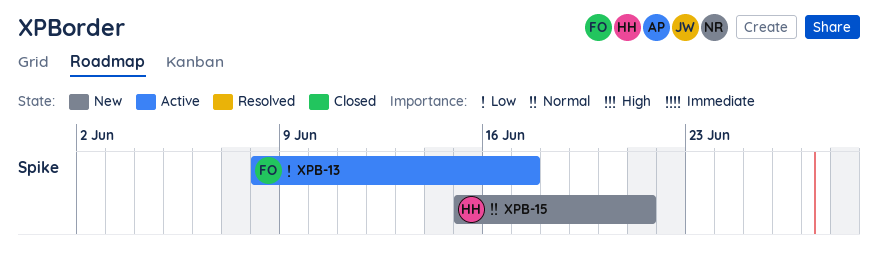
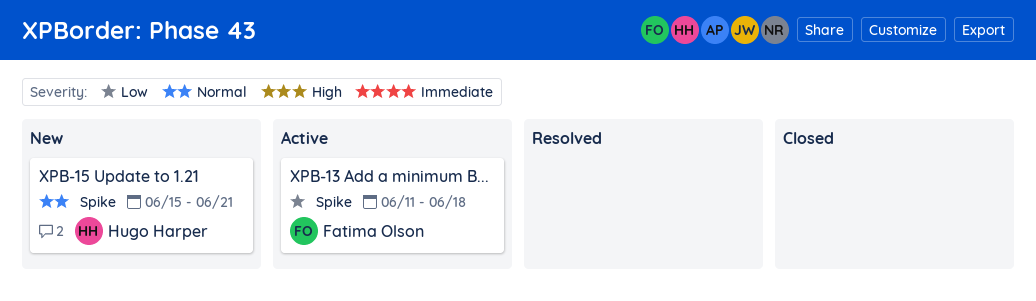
XPB-13, start: Jun 8 -> Jun 11
XPB-13, due: Jun 17 -> Jun 18

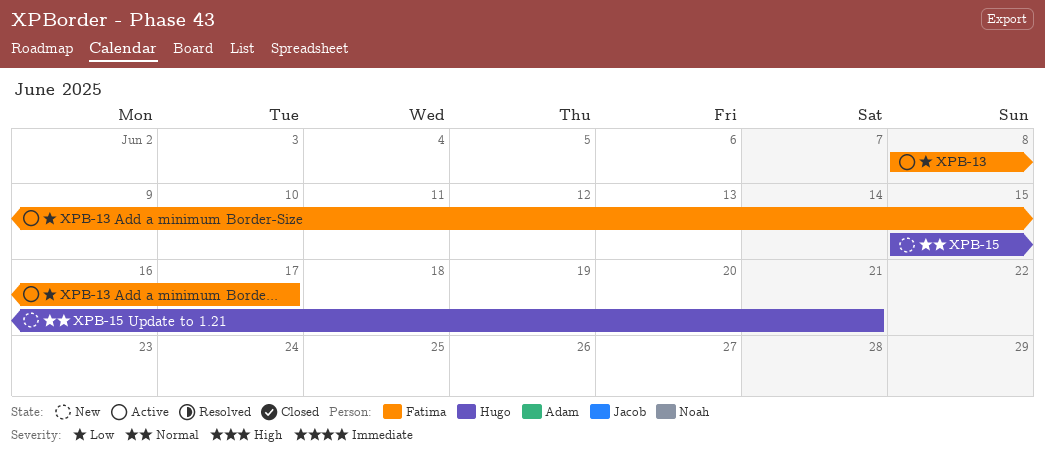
XPB-13, start: Jun 11 -> Jun 8
XPB-13, due: Jun 18 -> Jun 17

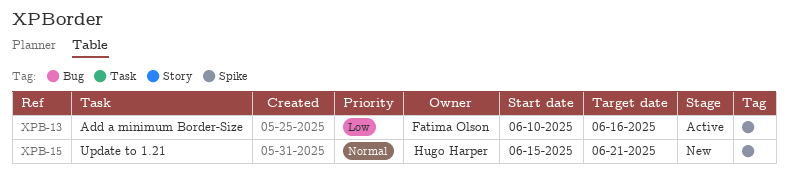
XPB-13, start: Jun 8 -> Jun 10
XPB-13, due: Jun 17 -> Jun 16

